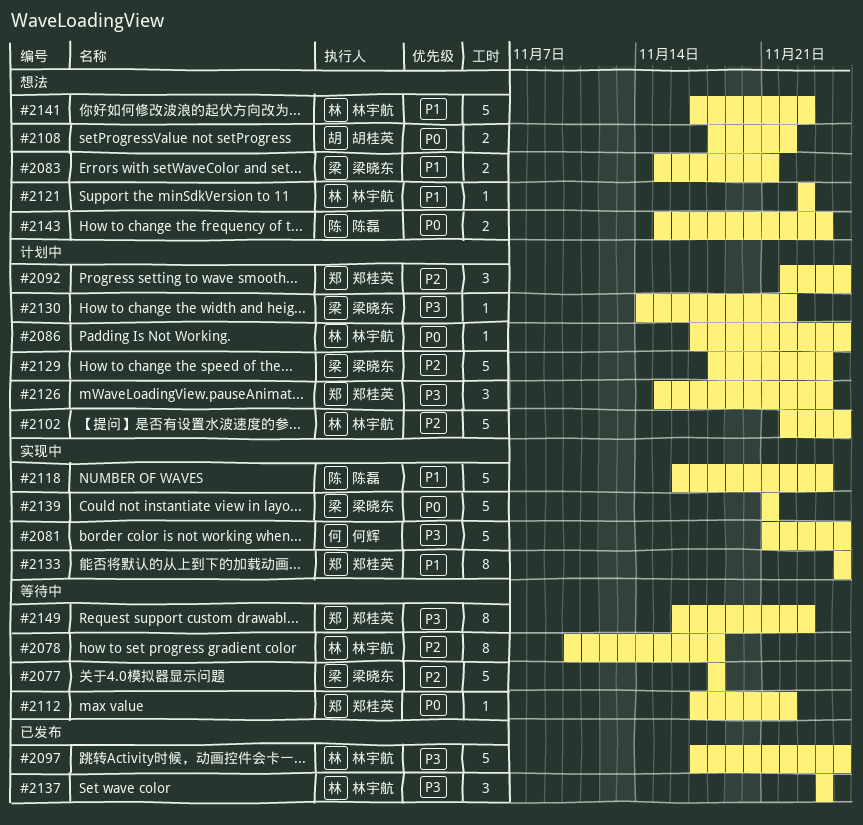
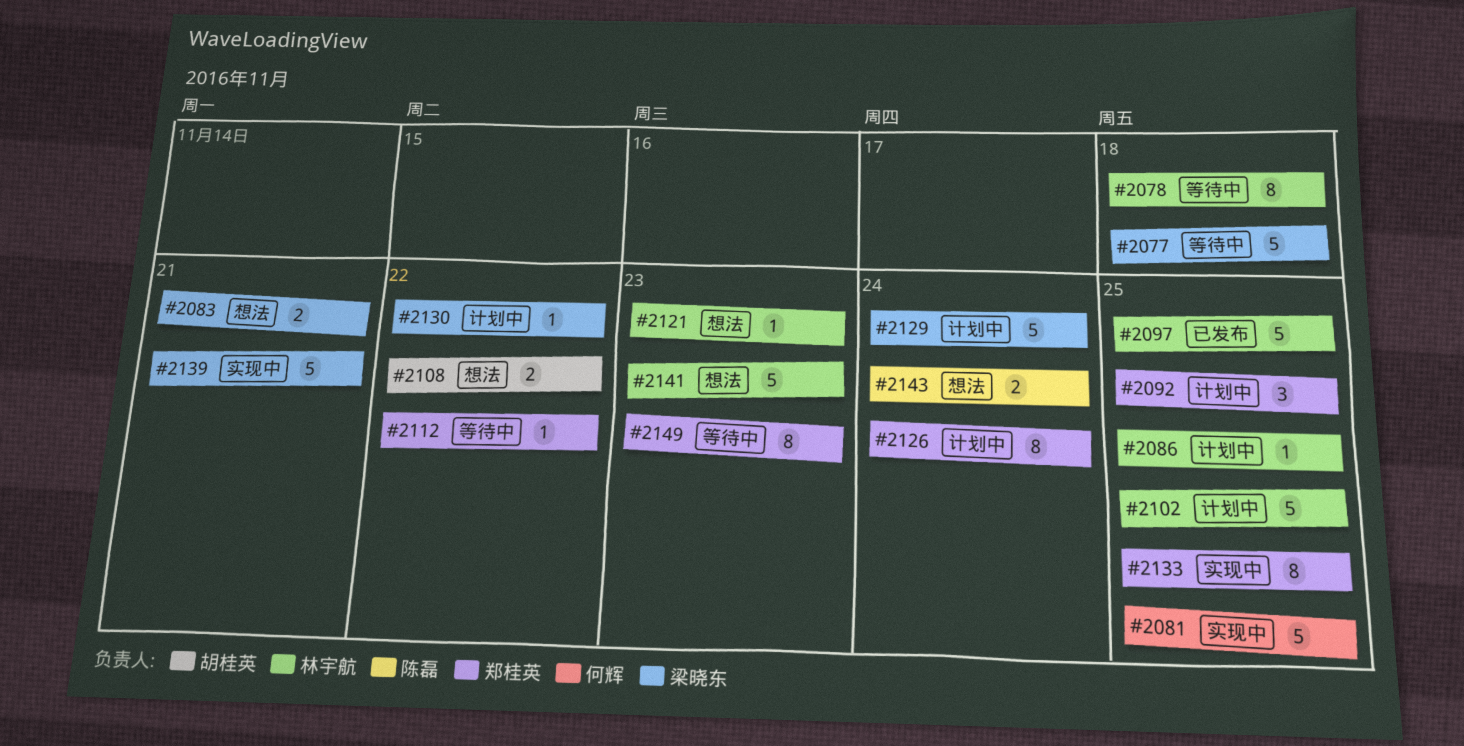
#2118: present -> none
#2126, estimate: 3 -> 8
#2137: present -> none

